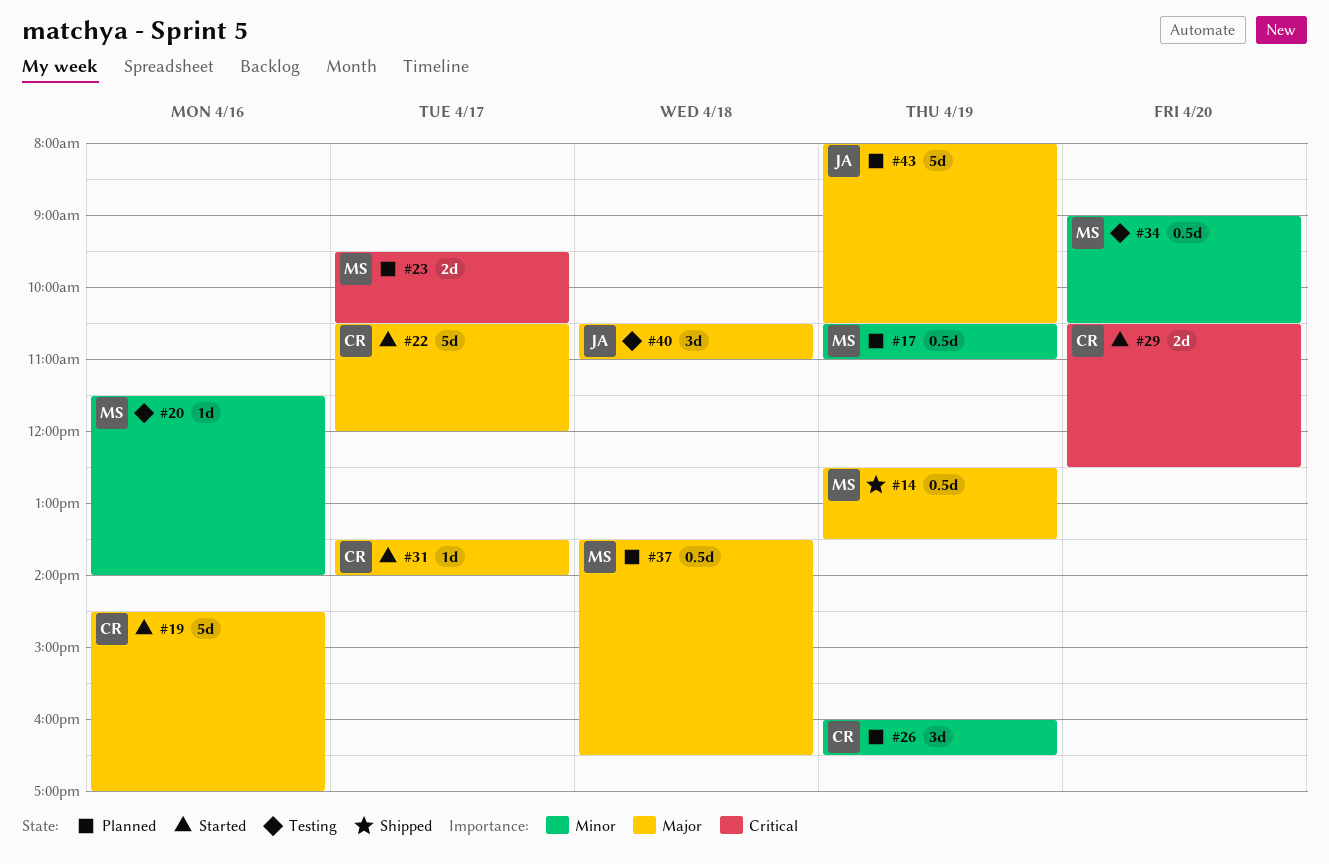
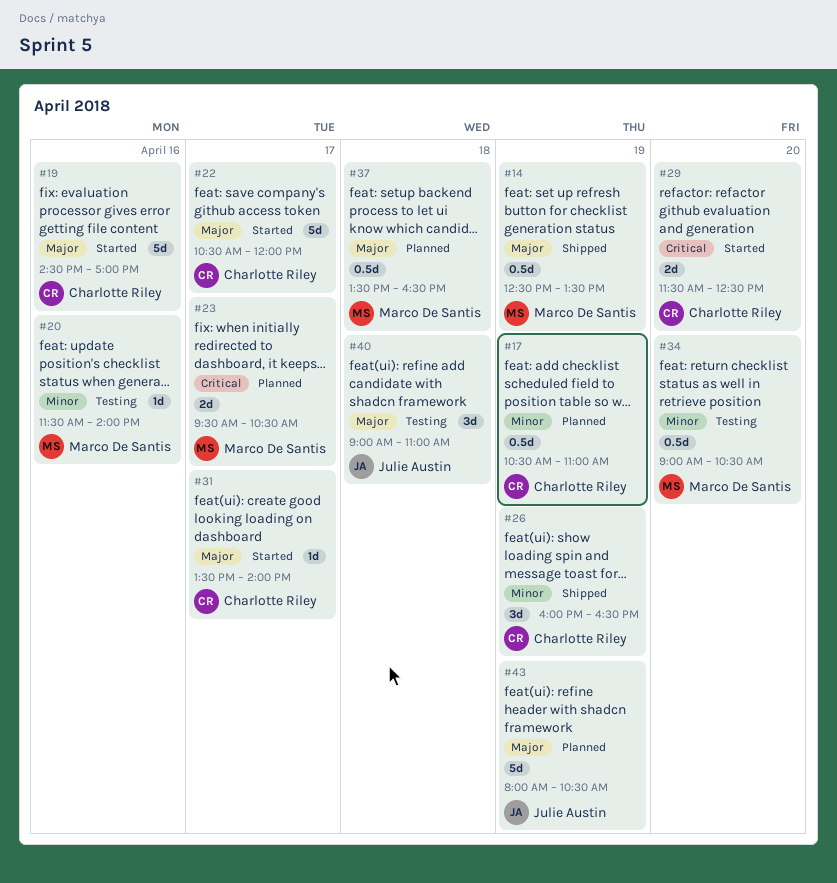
#17, owner: Marco De Santis -> Charlotte Riley
#26, status: Planned -> Shipped
#29, begins: 10:30 -> 11:30
#40, begins: 10:30 -> 09:00

